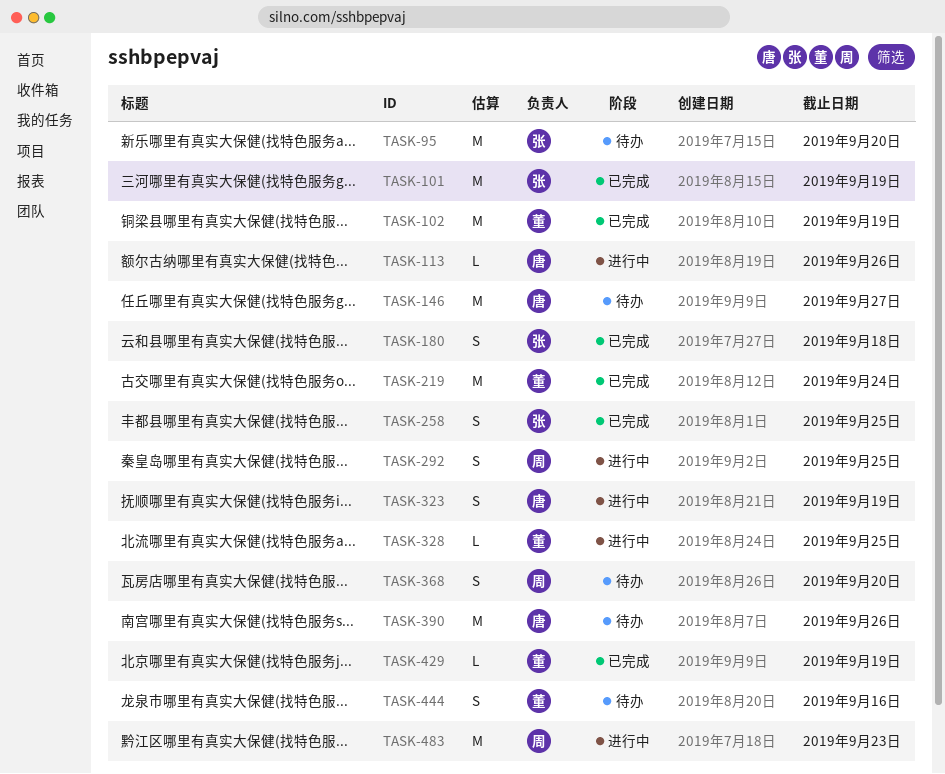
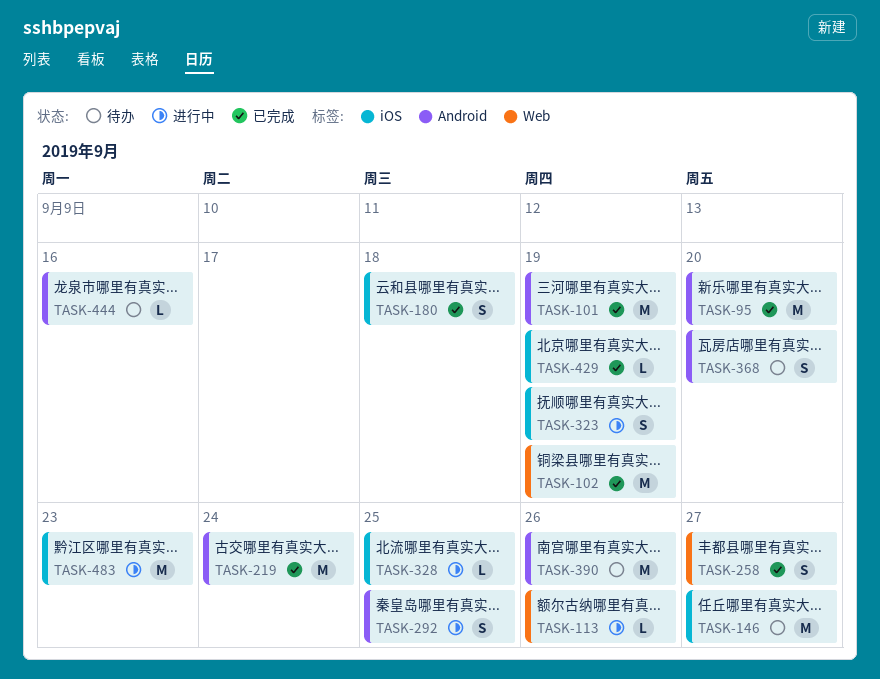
TASK-95, status: 待办 -> 已完成
TASK-258, due: Sep 25 -> Sep 27
TASK-444, estimate: S -> L

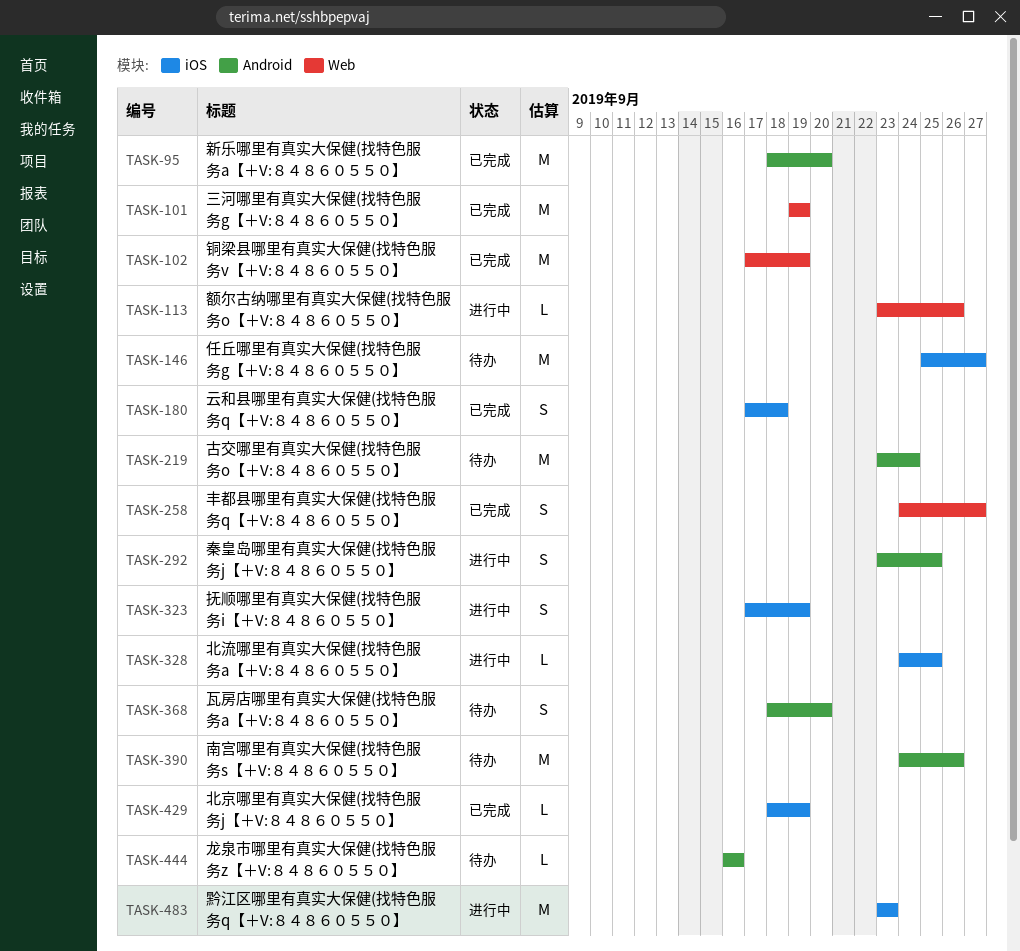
TASK-101, label: Android -> Web
TASK-219, status: 已完成 -> 待办

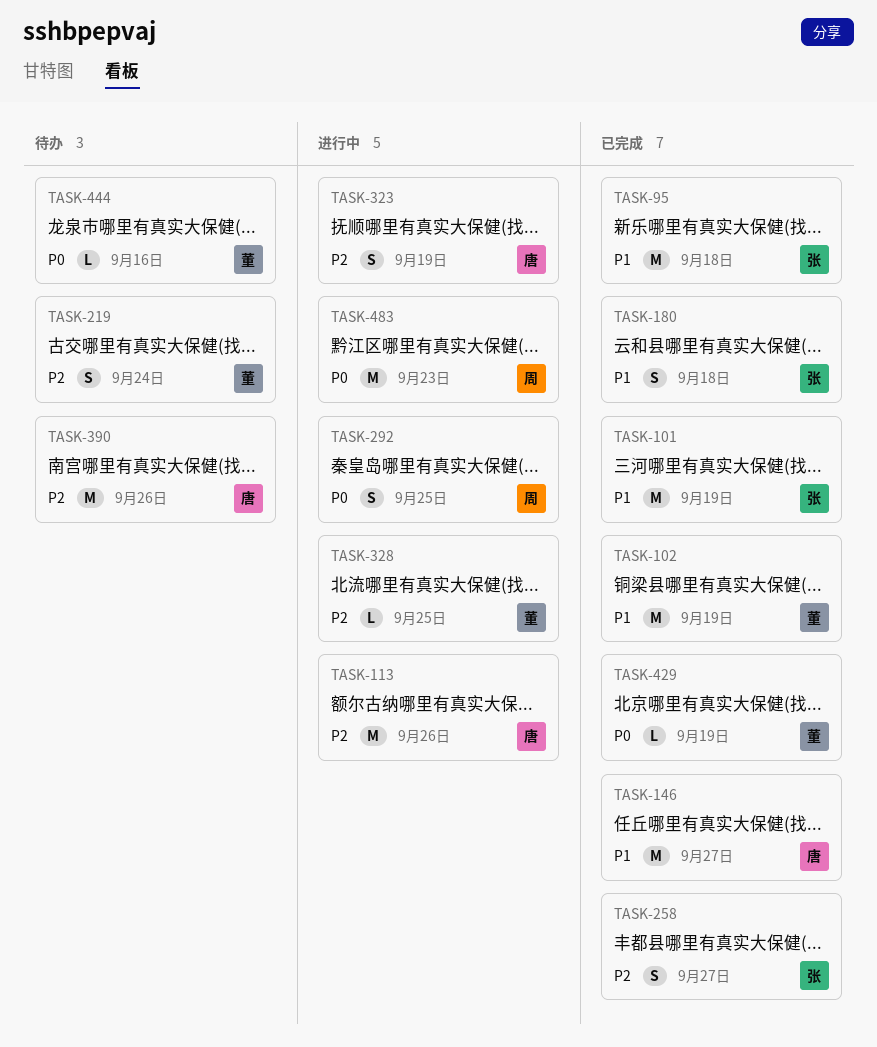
TASK-95, due: Sep 20 -> Sep 18
TASK-113, estimate: L -> M
TASK-146, status: 待办 -> 已完成
TASK-219, estimate: M -> S
TASK-368: present -> none

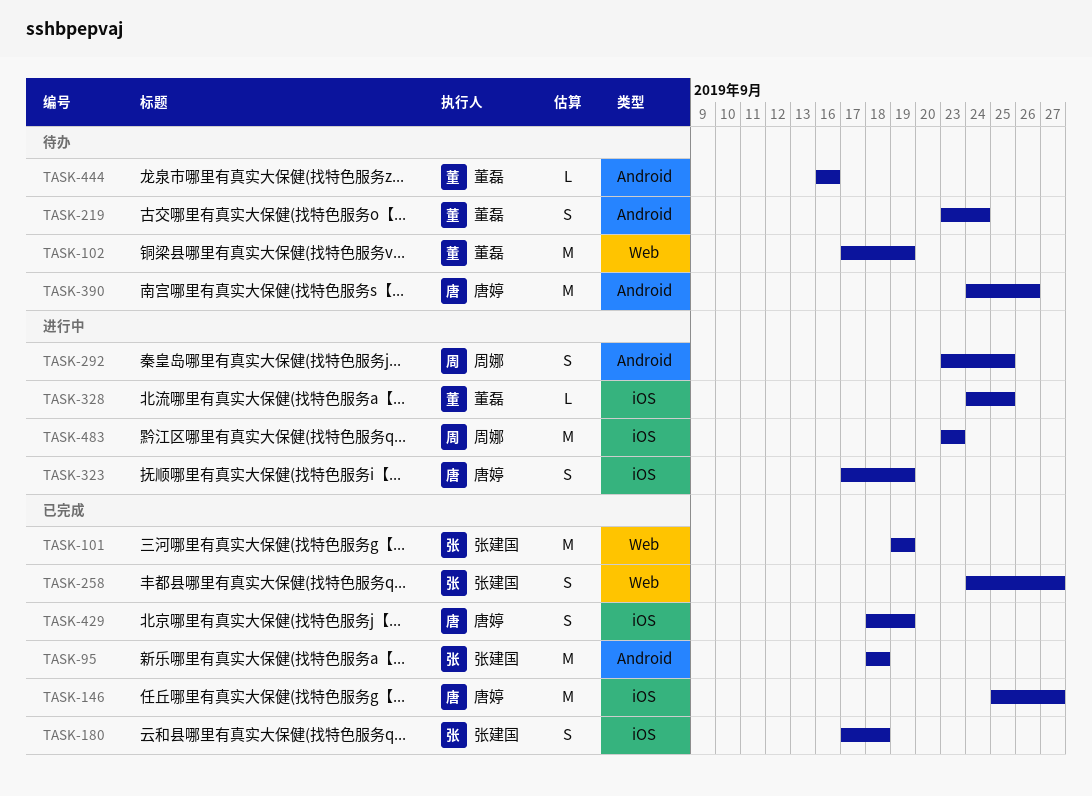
TASK-102, status: 已完成 -> 待办
TASK-113: present -> none
TASK-429, owner: 董磊 -> 唐婷
TASK-429, estimate: L -> S

